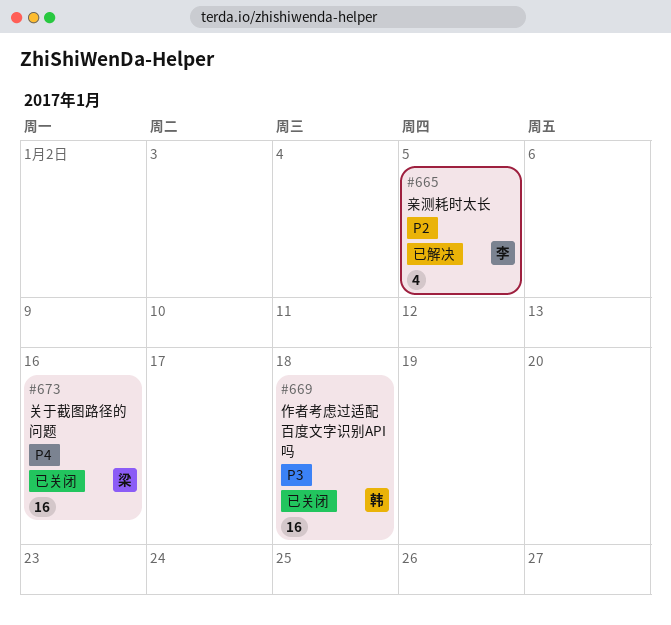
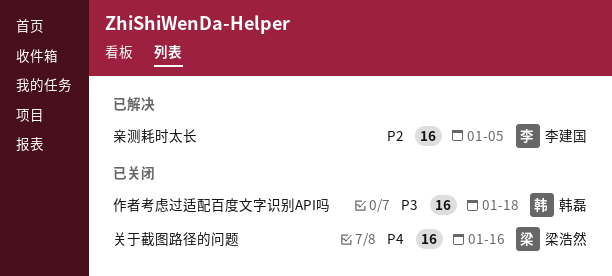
亲测耗时太长, estimate: 4 -> 16

